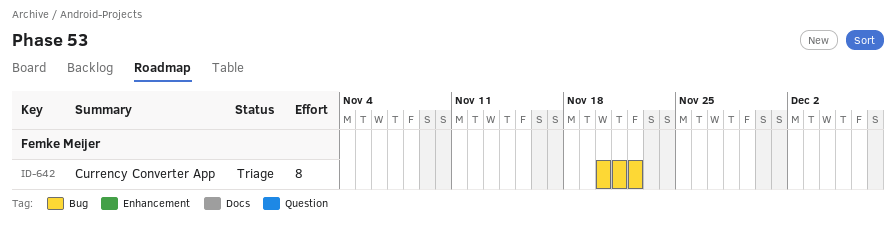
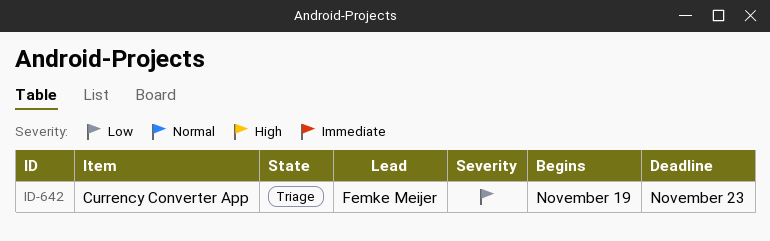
ID-642, start: Nov 20 -> Nov 19
ID-642, due: Nov 22 -> Nov 23

